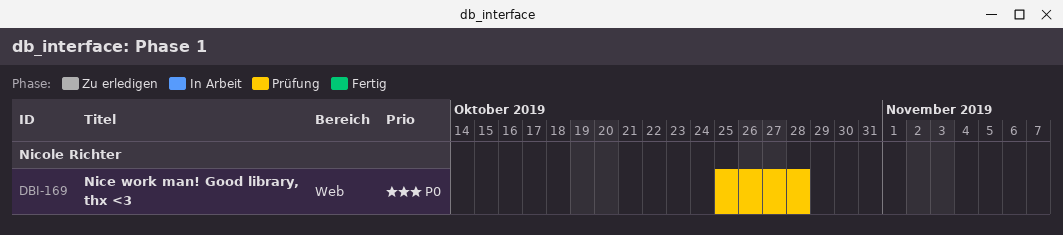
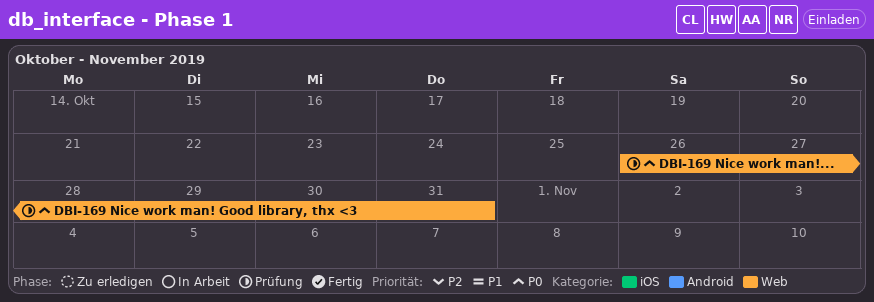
DBI-169, start: Oct 25 -> Oct 26
DBI-169, due: Oct 28 -> Oct 31

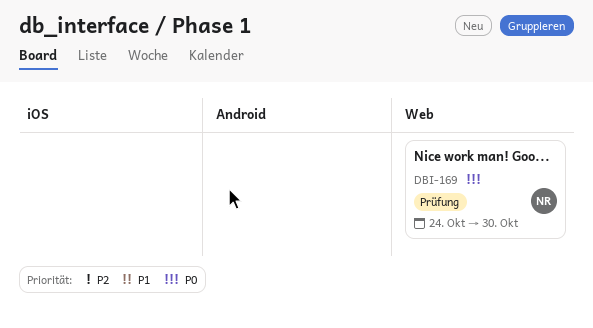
DBI-169, start: Oct 26 -> Oct 24
DBI-169, due: Oct 31 -> Oct 30

